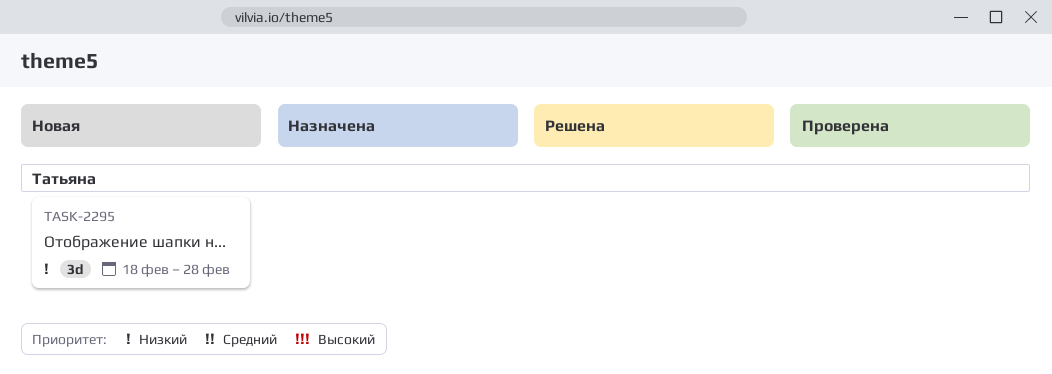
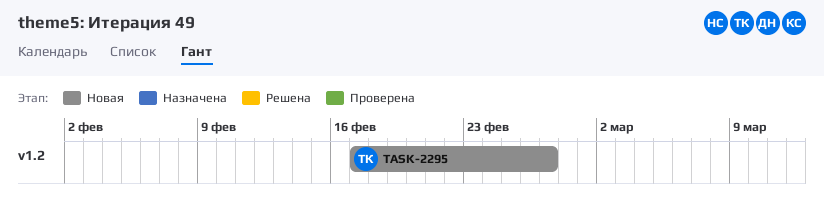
TASK-2295, start: Feb 18 -> Feb 17
TASK-2295, due: Feb 28 -> Feb 27

